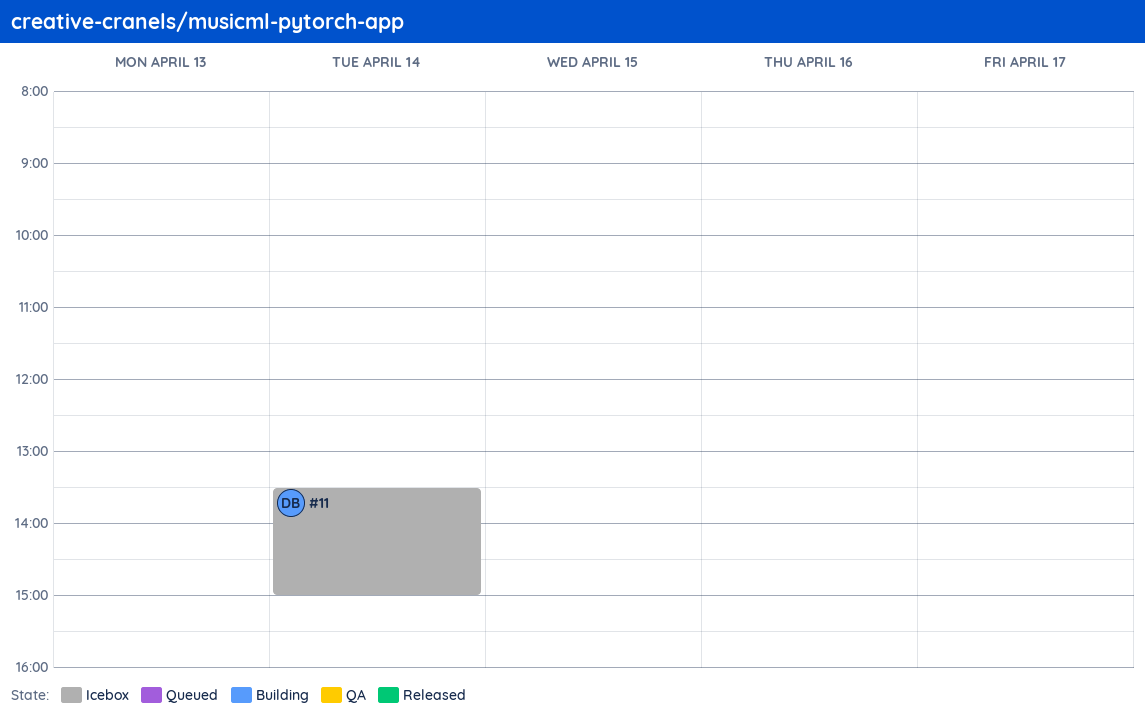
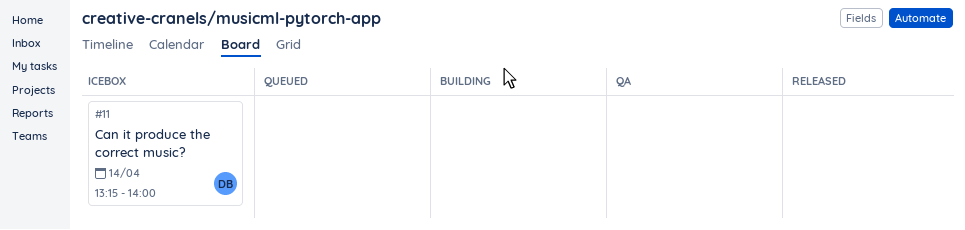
#11, begins: 13:30 -> 13:15
#11, ends: 15:00 -> 14:00

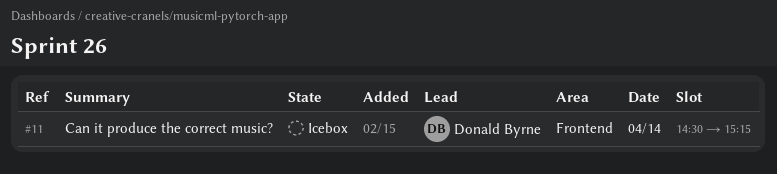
#11, begins: 13:15 -> 14:30
#11, ends: 14:00 -> 15:15

